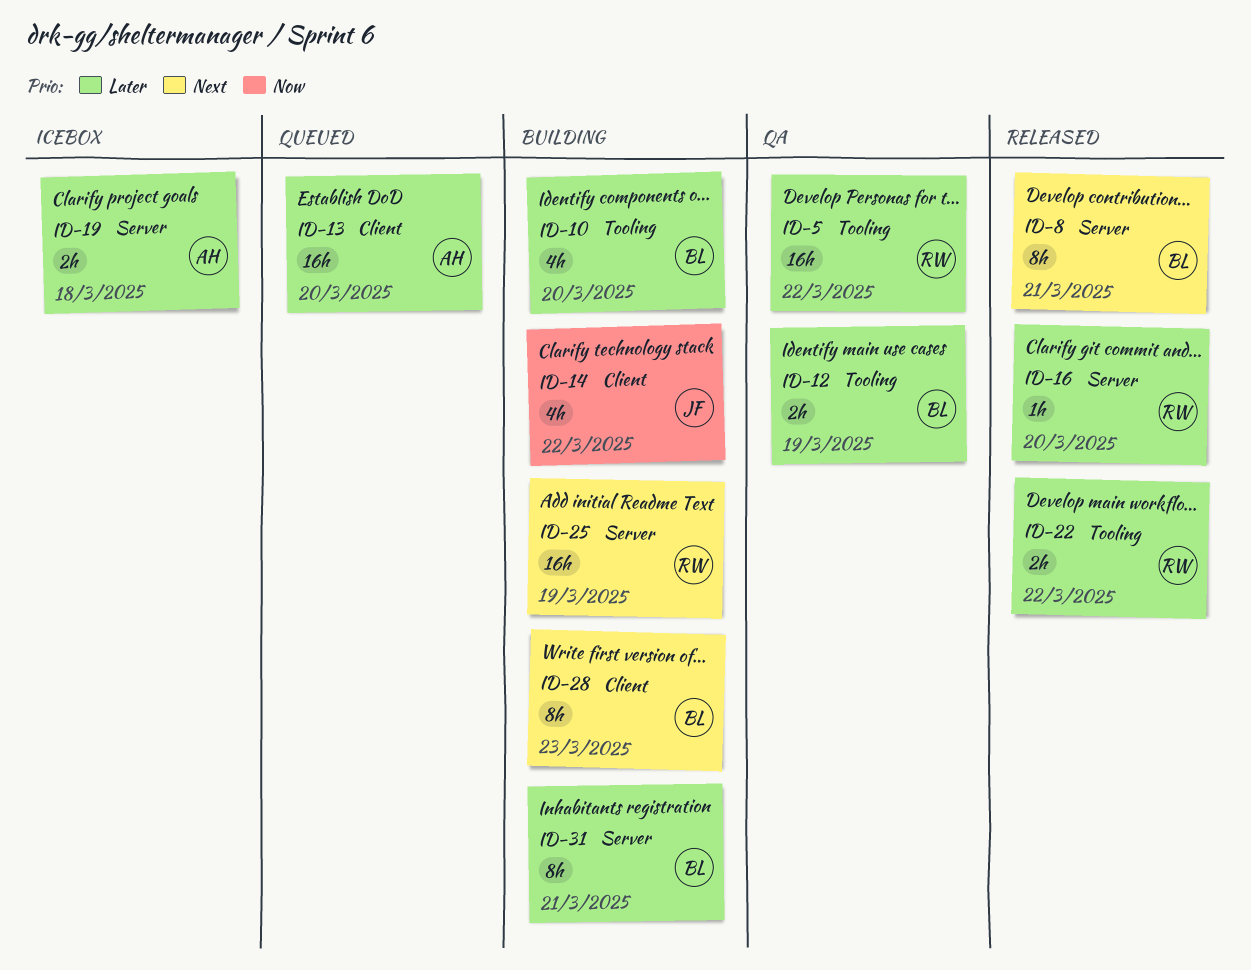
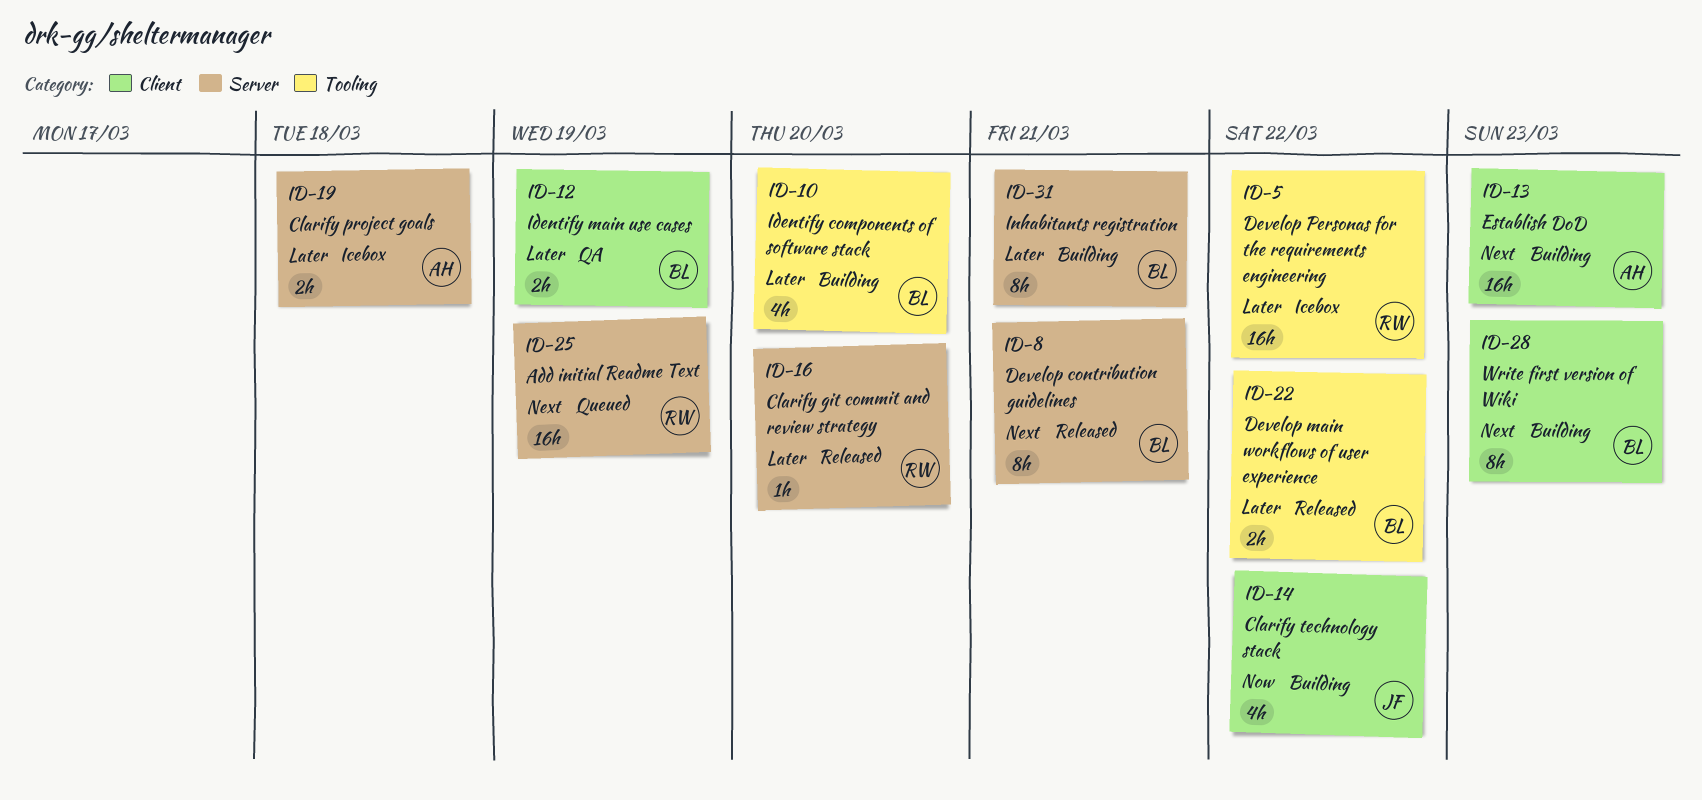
ID-5, status: QA -> Icebox
ID-12, label: Tooling -> Client
ID-13, status: Queued -> Building
ID-13, priority: Later -> Next
ID-13, due: Mar 20 -> Mar 23
ID-22, owner: RW -> BL
ID-25, status: Building -> Queued

